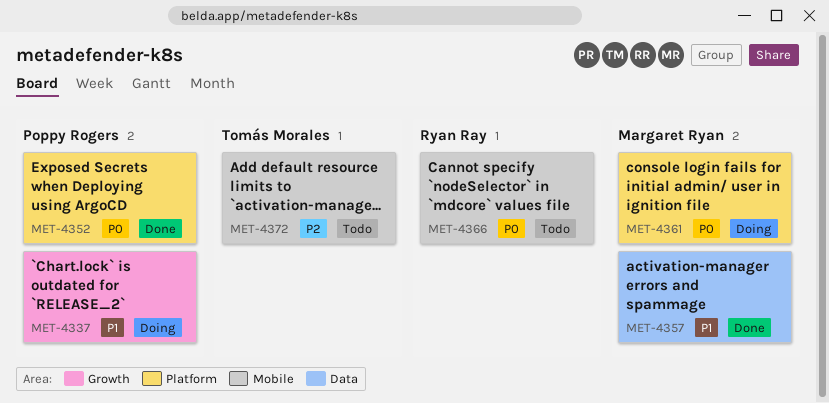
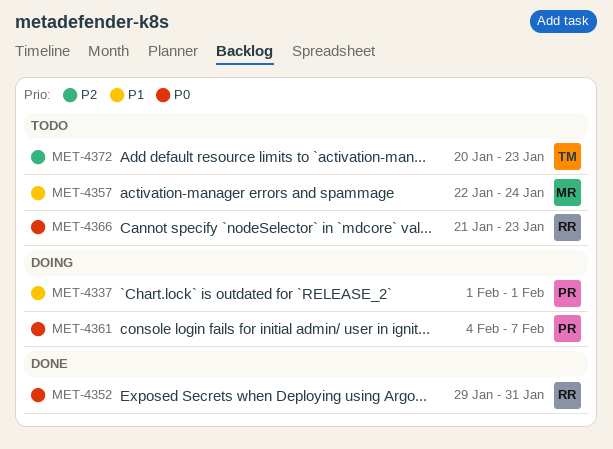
MET-4352, owner: Poppy Rogers -> Ryan Ray
MET-4357, status: Done -> Todo
MET-4361, owner: Margaret Ryan -> Poppy Rogers

